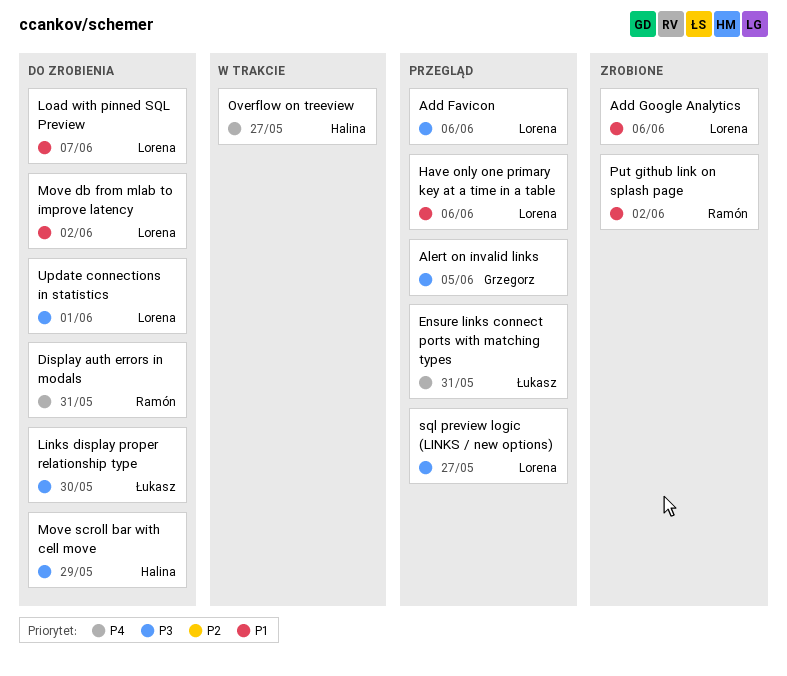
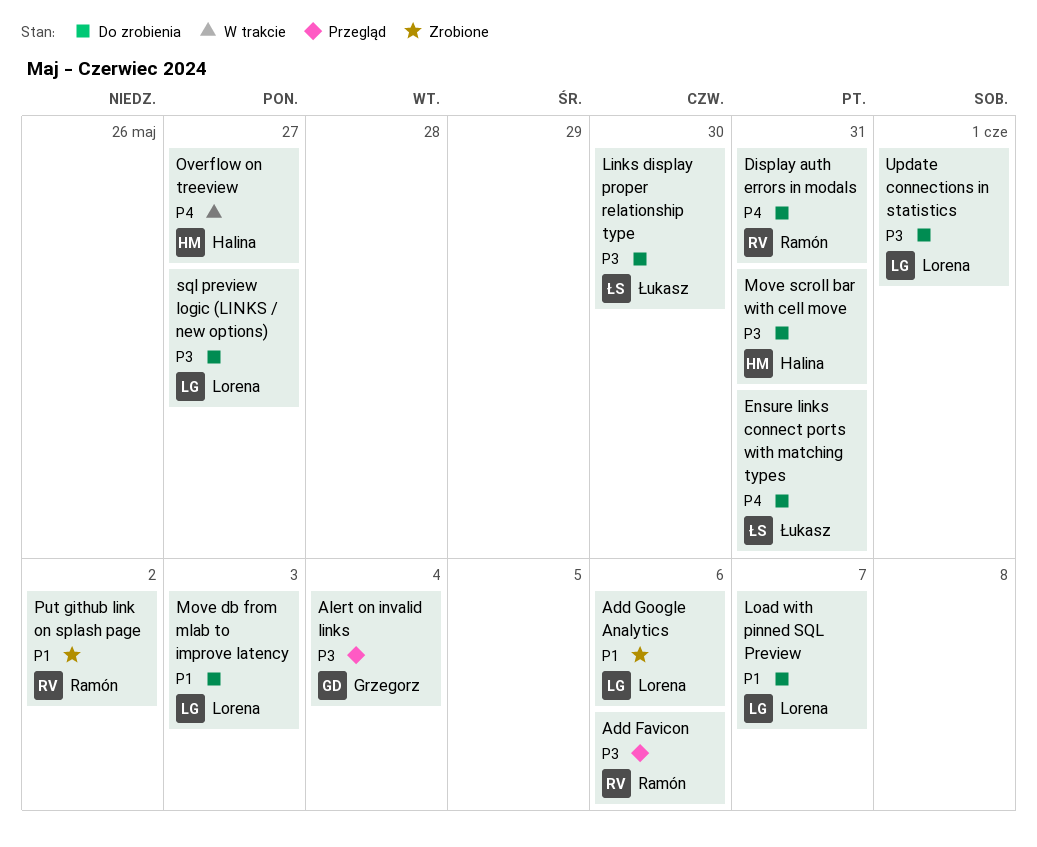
Add Favicon, owner: Lorena -> Ramón
Alert on invalid links, due: Jun 5 -> Jun 4
Ensure links connect ports with matching types, status: Przegląd -> Do zrobienia
Have only one primary key at a time in a table: present -> none
Move db from mlab to improve latency, due: Jun 2 -> Jun 3
Move scroll bar with cell move, due: May 29 -> May 31
sql preview logic (LINKS / new options), status: Przegląd -> Do zrobienia

